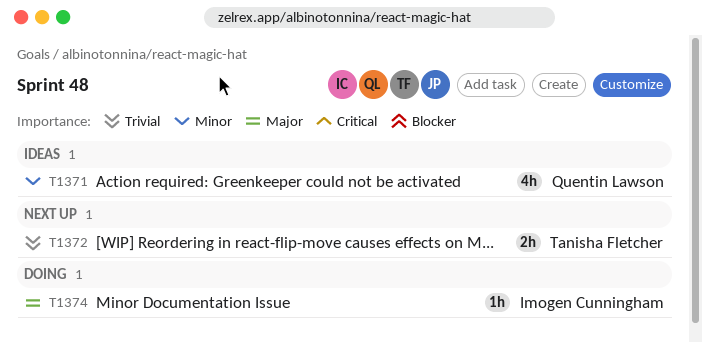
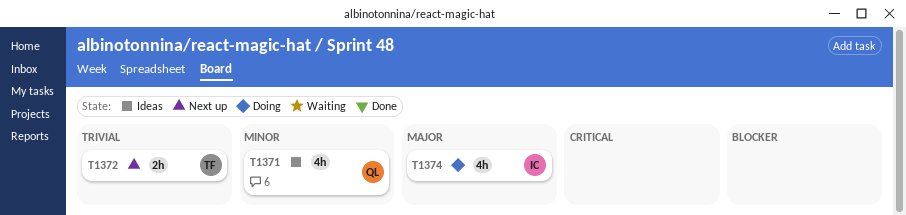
T1374, estimate: 1h -> 4h

